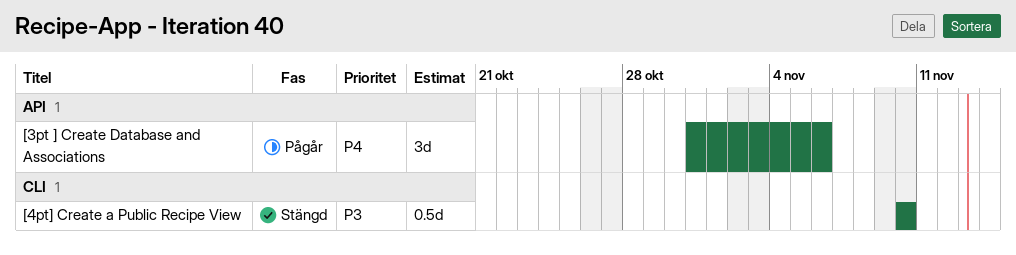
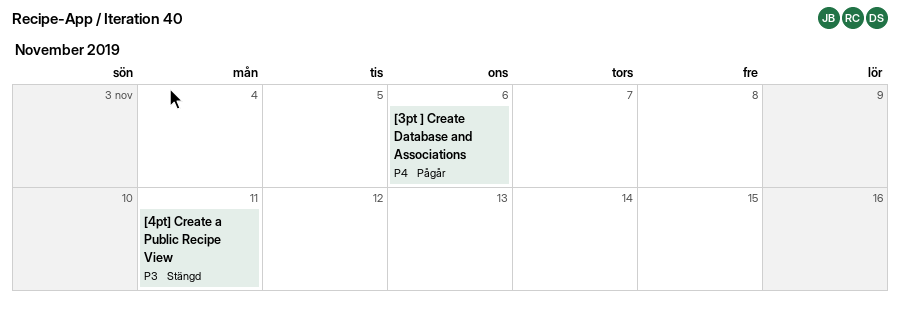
[4pt] Create a Public Recipe View, due: Nov 10 -> Nov 11

